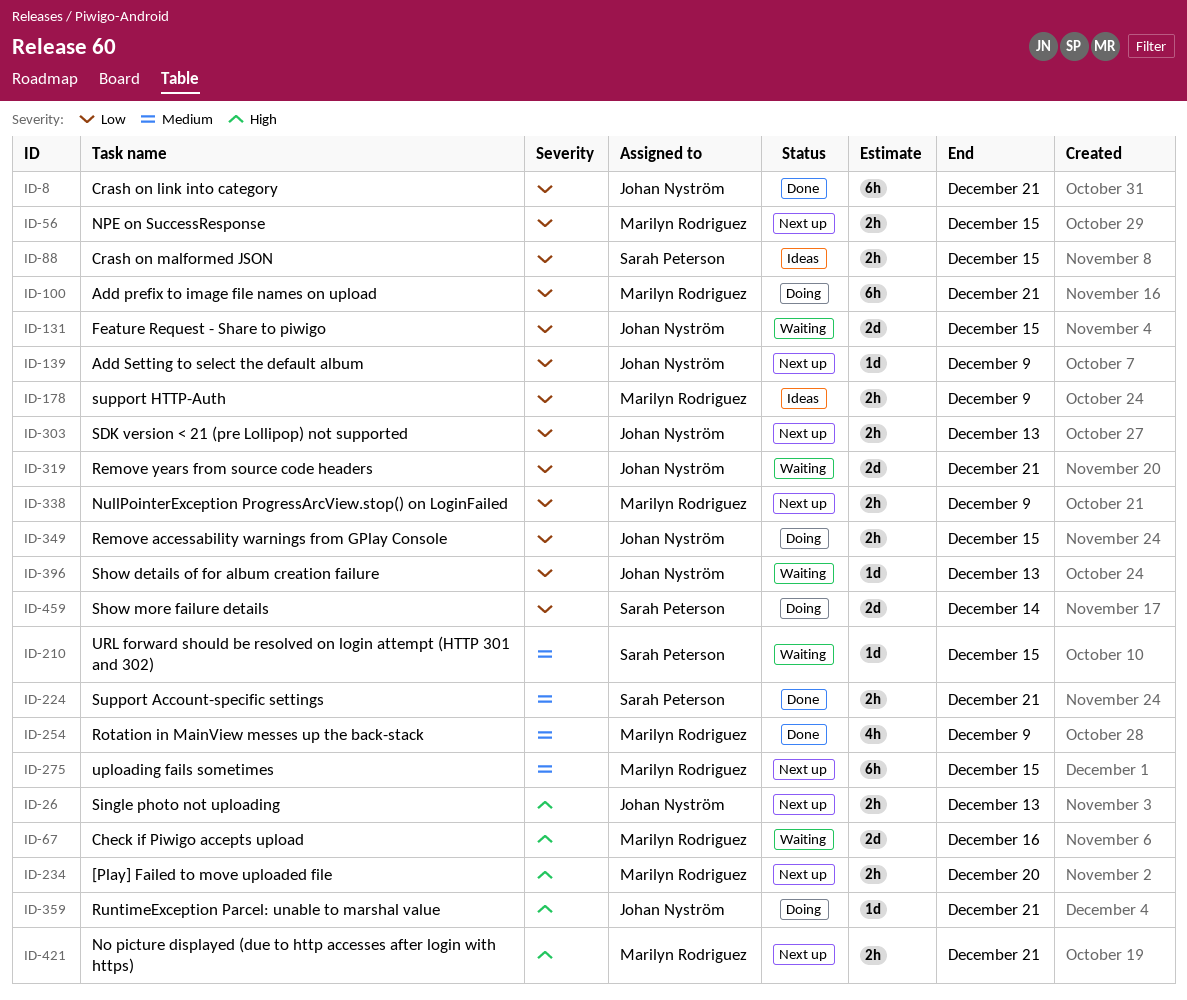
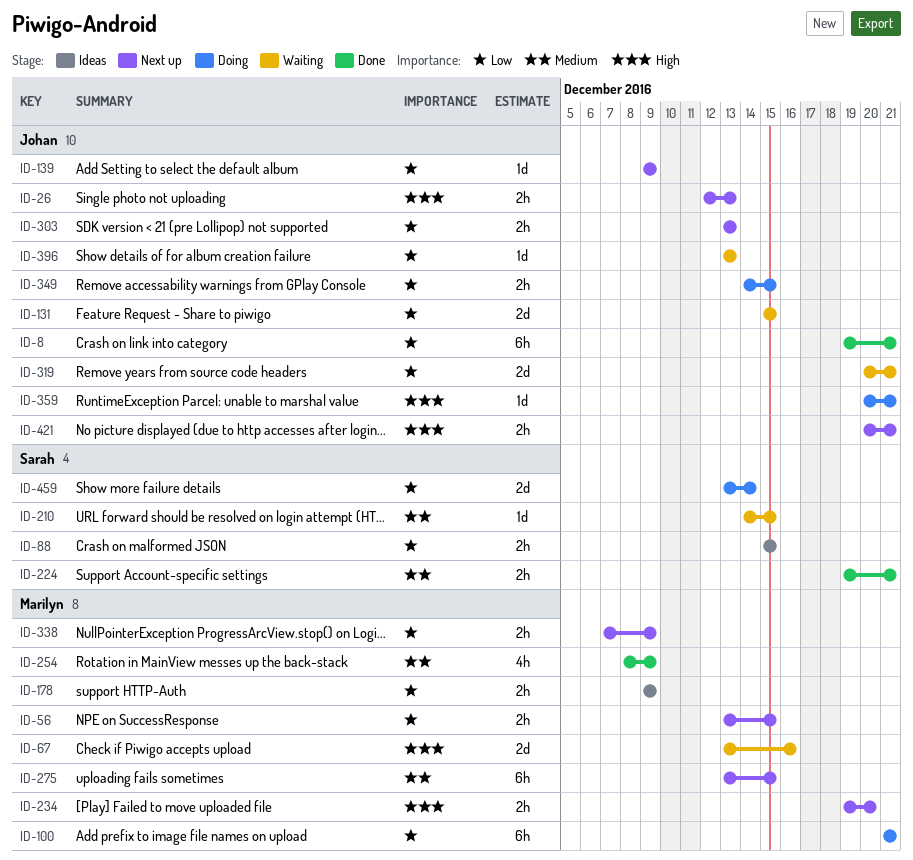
ID-421, owner: Marilyn Rodriguez -> Johan Nyström

